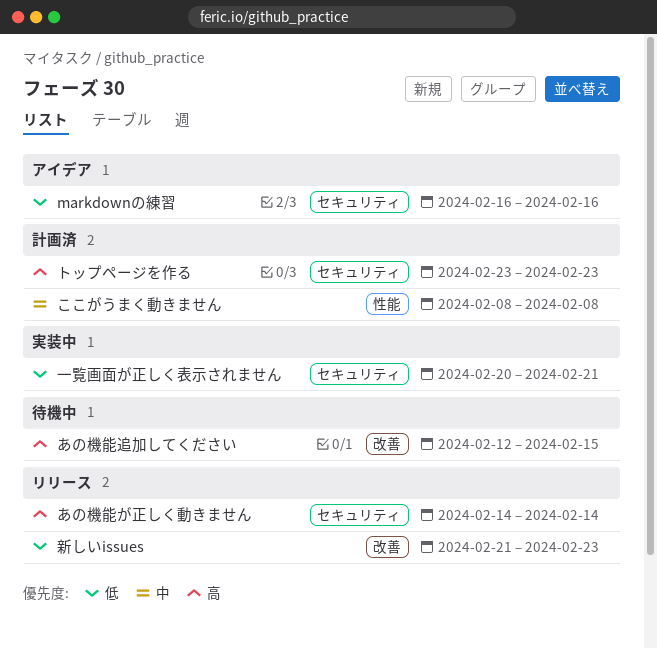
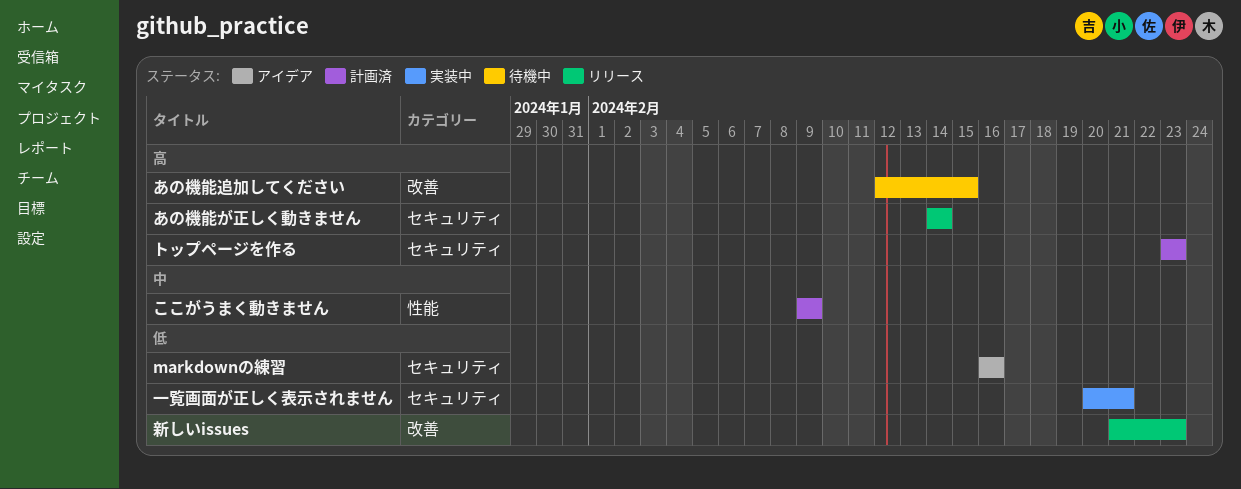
ここがうまく動きません, start: Feb 8 -> Feb 9
ここがうまく動きません, due: Feb 8 -> Feb 9

